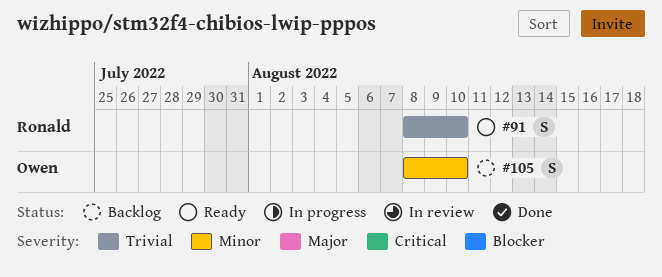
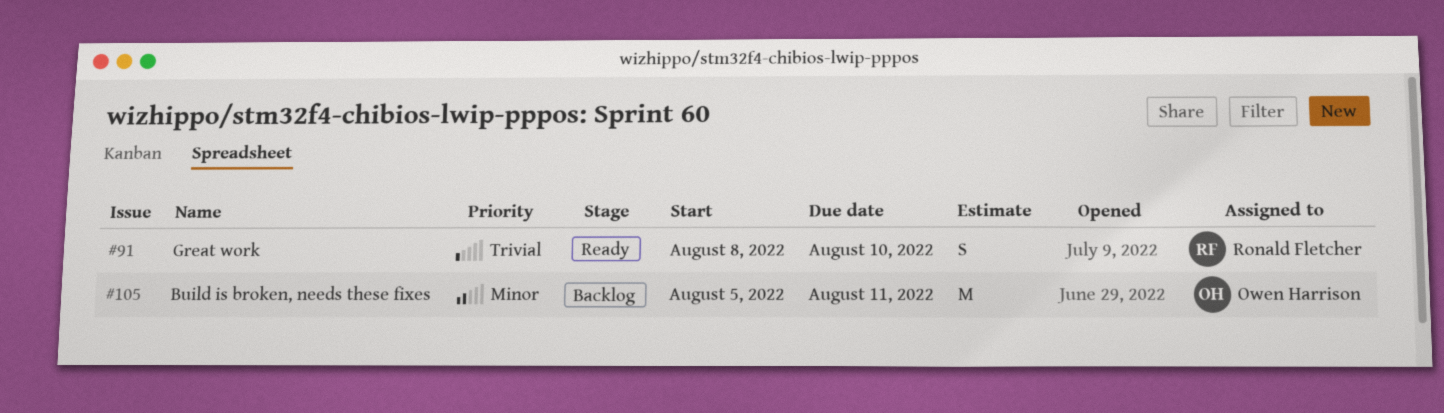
#105, estimate: S -> M
#105, start: Aug 8 -> Aug 5
#105, due: Aug 10 -> Aug 11

